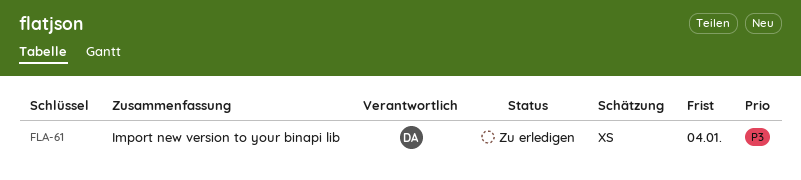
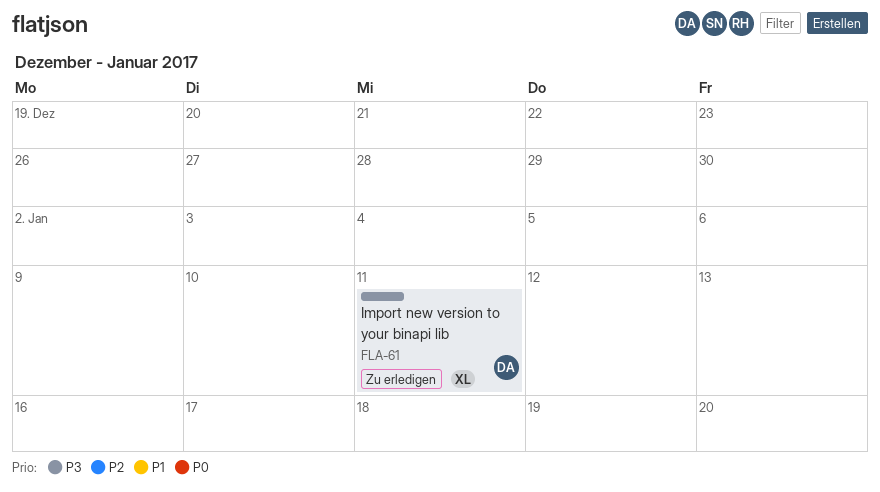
FLA-61, estimate: XS -> XL
FLA-61, due: Jan 4 -> Jan 11

